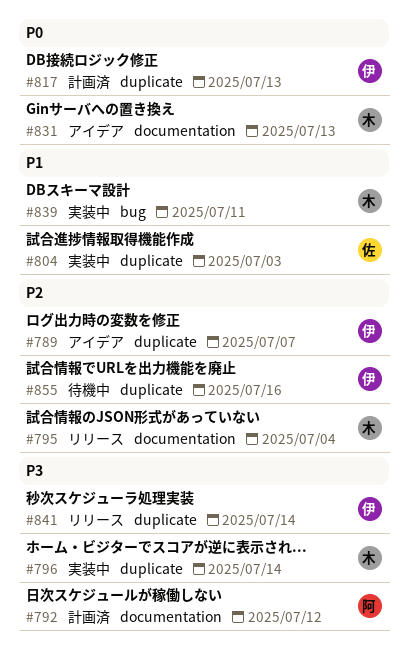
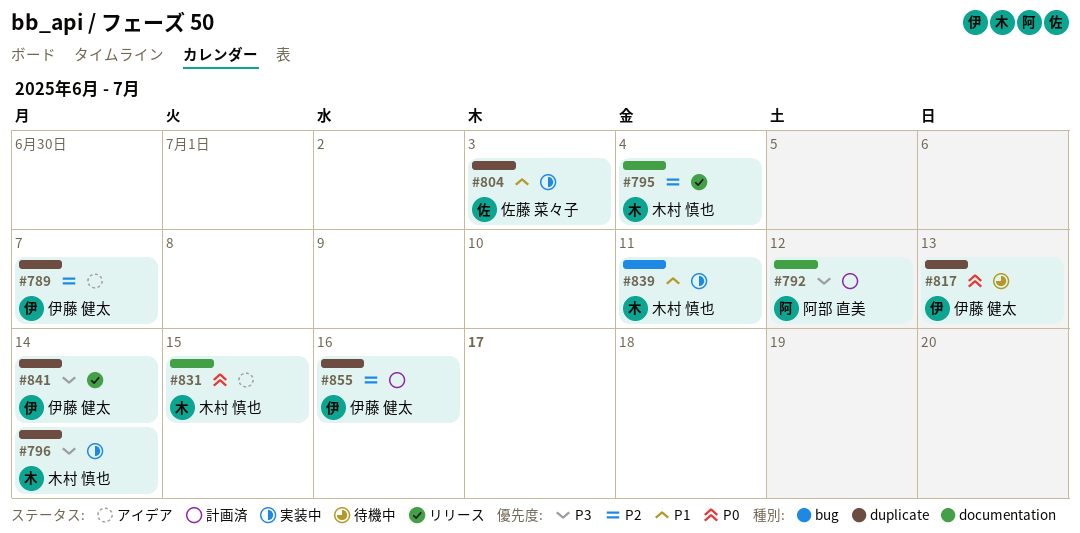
#817, status: 計画済 -> 待機中
#831, due: Jul 13 -> Jul 15
#855, status: 待機中 -> 計画済

